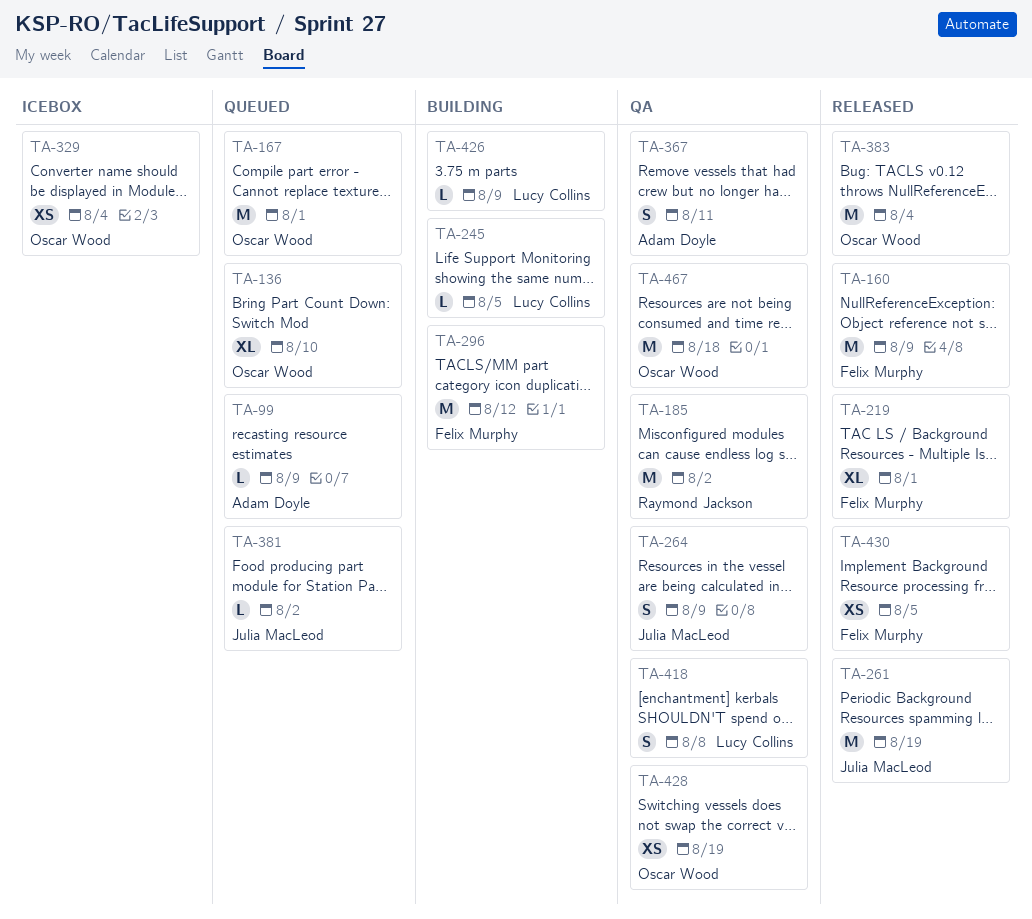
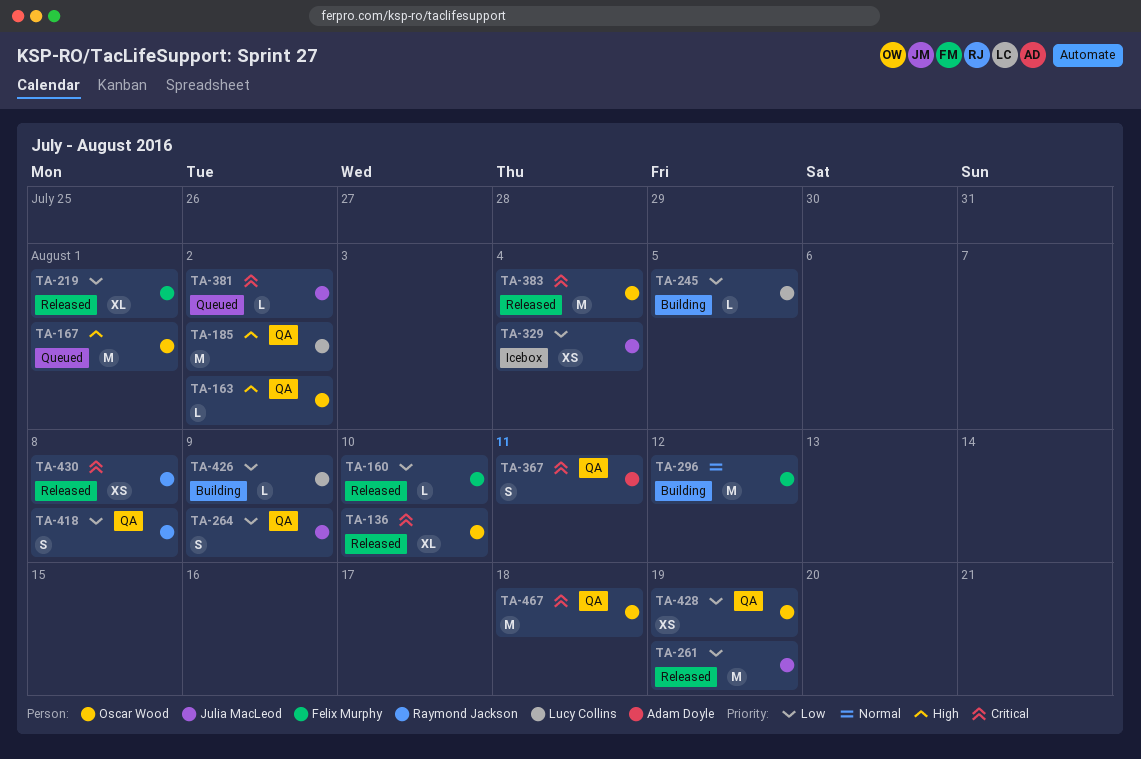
TA-99: present -> none
TA-136, status: Queued -> Released
TA-160, estimate: M -> L
TA-160, due: Aug 9 -> Aug 10
TA-163: none -> present
TA-185, owner: Raymond Jackson -> Lucy Collins
TA-329, owner: Oscar Wood -> Julia MacLeod
TA-418, owner: Lucy Collins -> Raymond Jackson
TA-430, owner: Felix Murphy -> Raymond Jackson
TA-430, due: Aug 5 -> Aug 8

